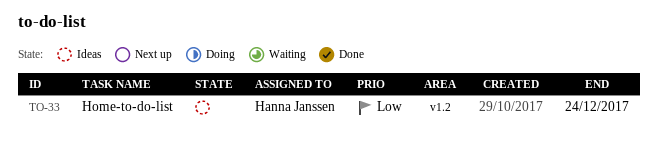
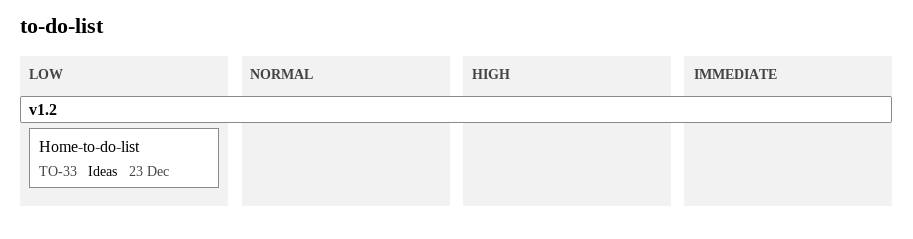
TO-33, due: Dec 24 -> Dec 23

